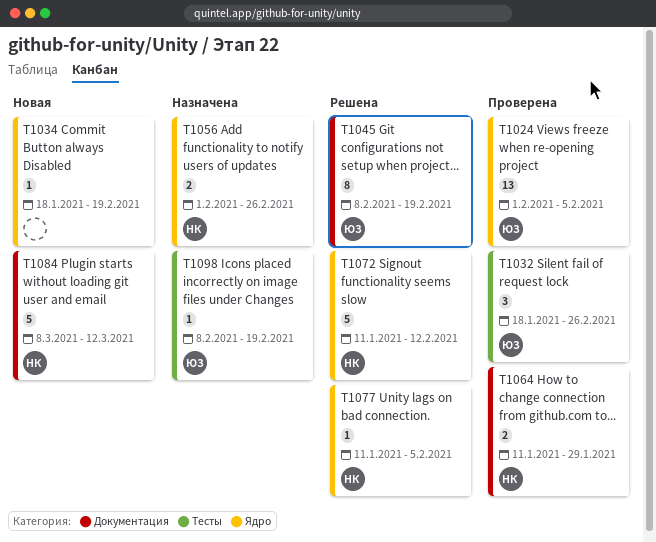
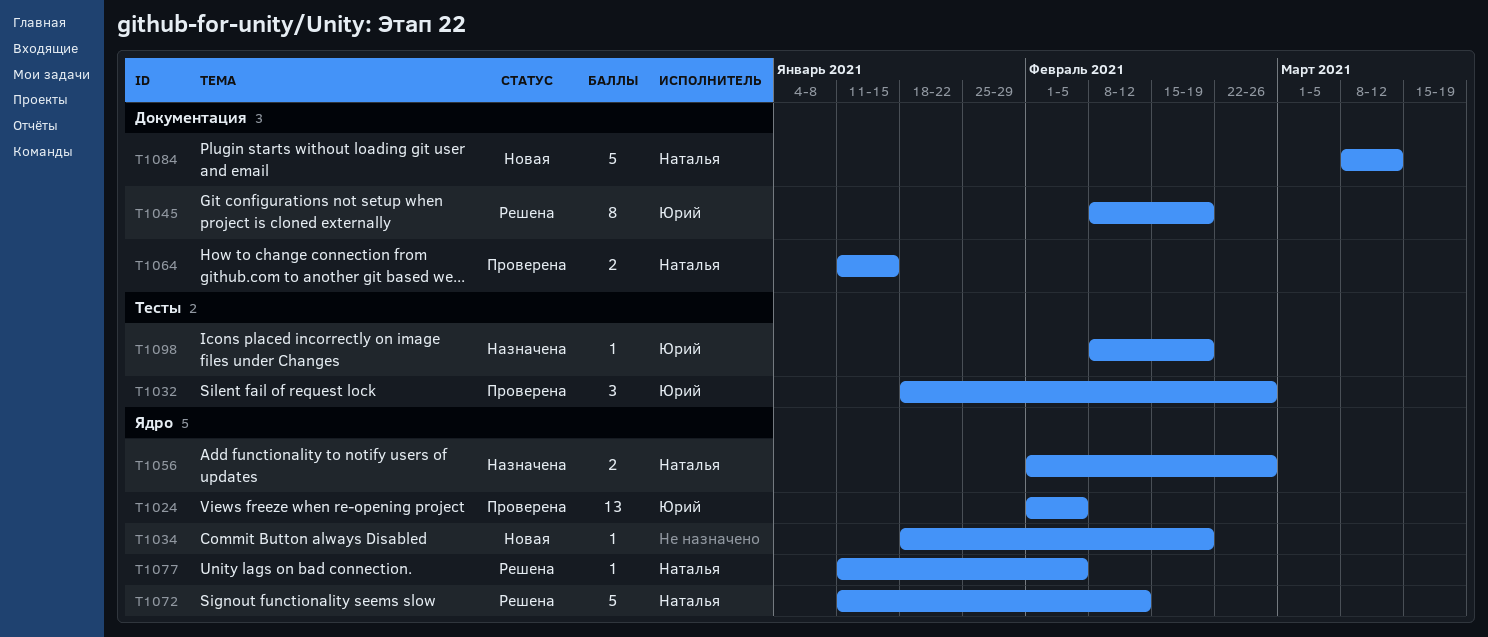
T1064, due: Jan 29 -> Jan 15

